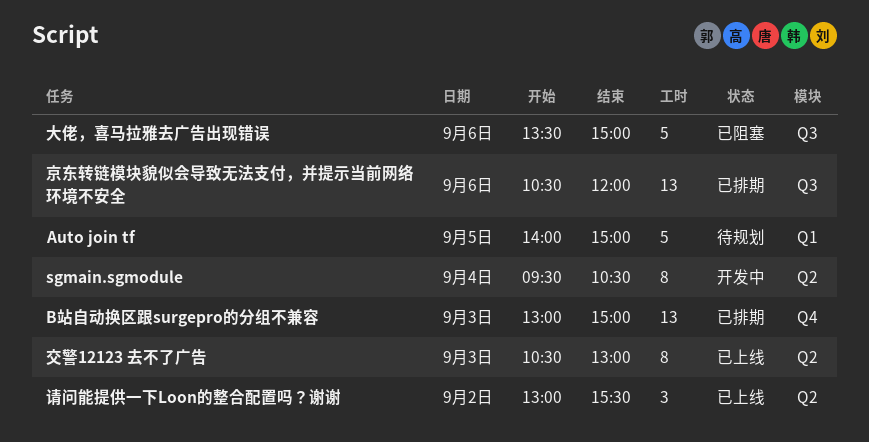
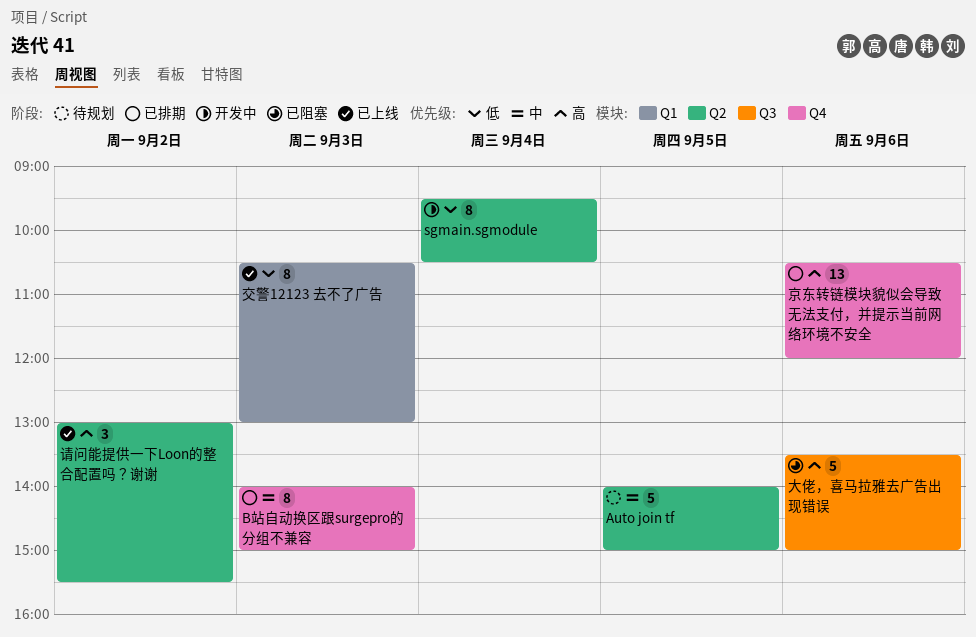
Auto join tf, label: Q1 -> Q2
B站自动换区跟surgepro的分组不兼容, estimate: 13 -> 8
B站自动换区跟surgepro的分组不兼容, begins: 13:00 -> 14:00
交警12123 去不了广告, label: Q2 -> Q1
京东转链模块貌似会导致无法支付，并提示当前网络环境不安全, label: Q3 -> Q4

